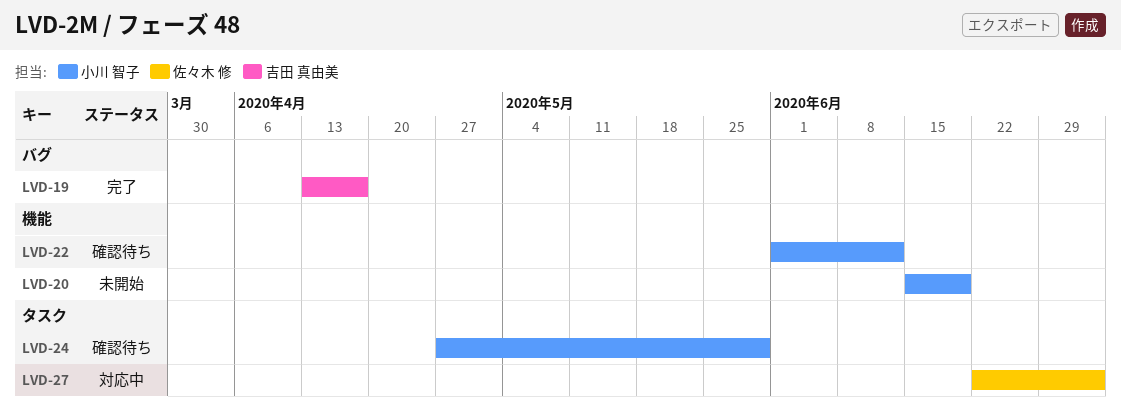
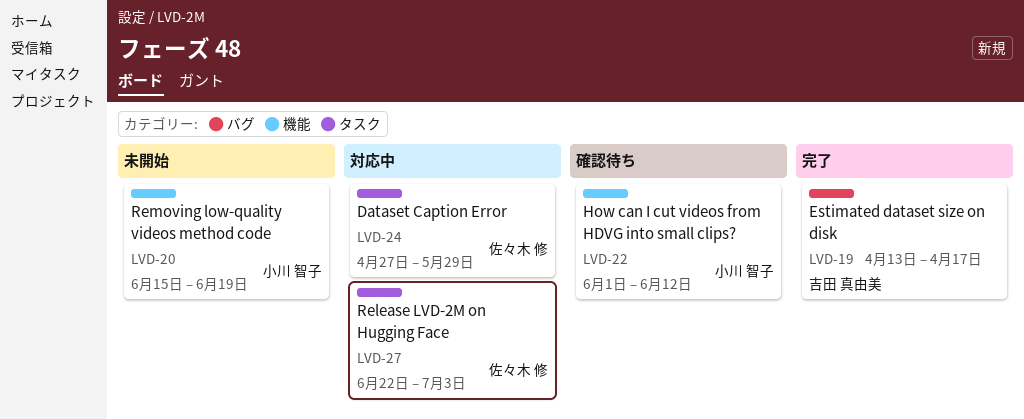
LVD-24, status: 確認待ち -> 対応中
LVD-24, owner: 小川 智子 -> 佐々木 修

